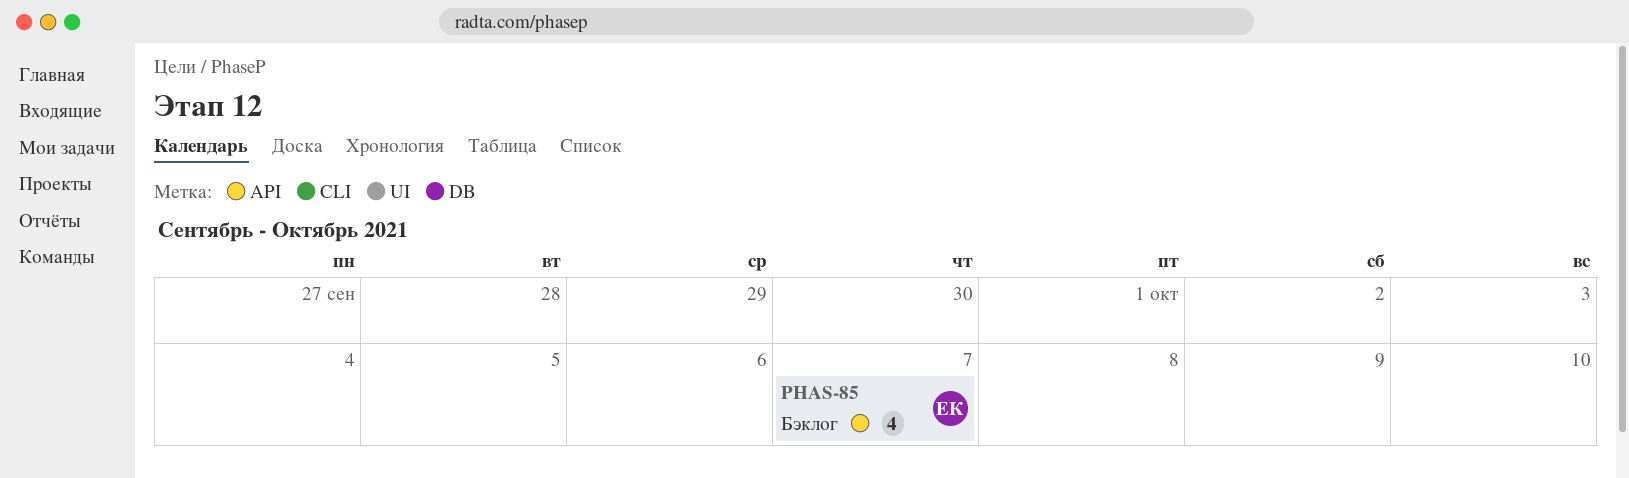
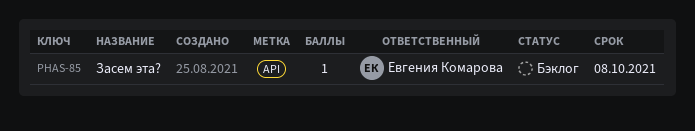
PHAS-85, estimate: 4 -> 1
PHAS-85, due: Oct 7 -> Oct 8

